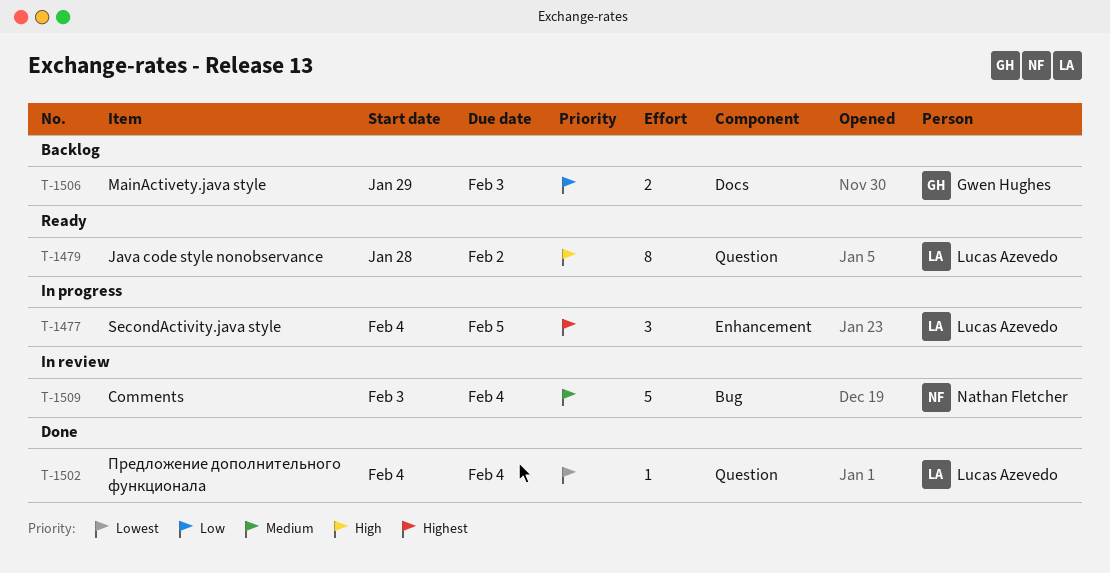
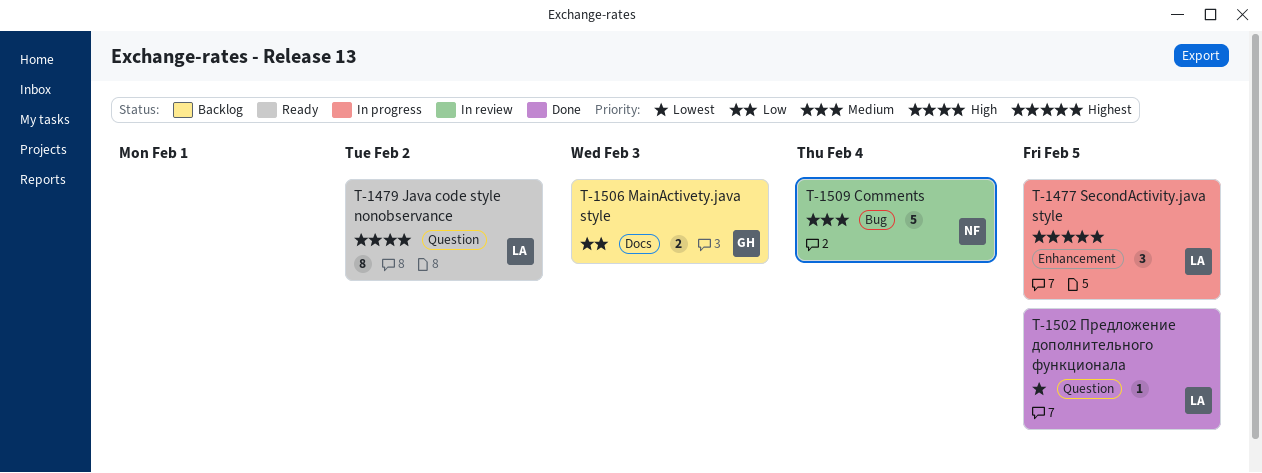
T-1502, due: Feb 4 -> Feb 5

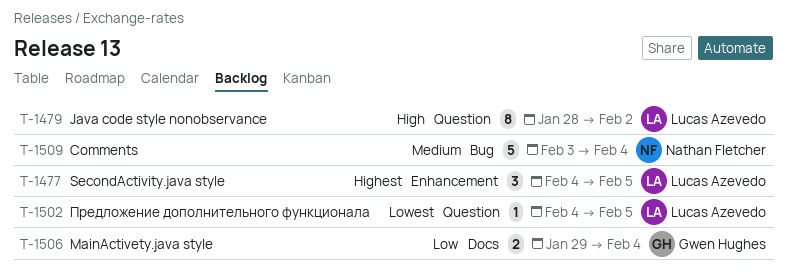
T-1506, due: Feb 3 -> Feb 4

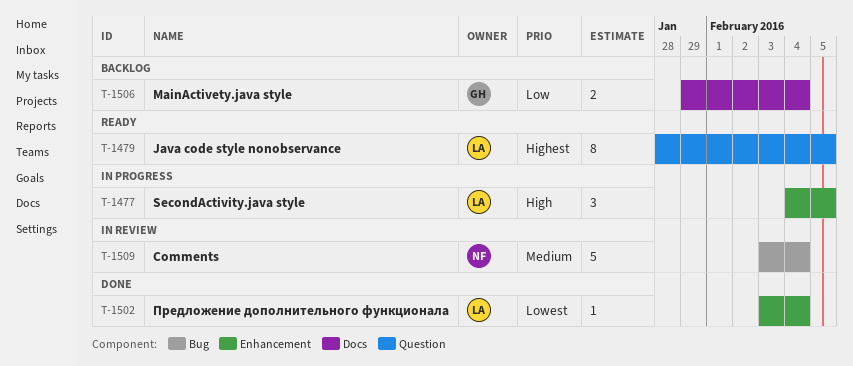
T-1477, priority: Highest -> High
T-1479, priority: High -> Highest
T-1479, due: Feb 2 -> Feb 5
T-1502, label: Question -> Enhancement
T-1502, start: Feb 4 -> Feb 3
T-1502, due: Feb 5 -> Feb 4

